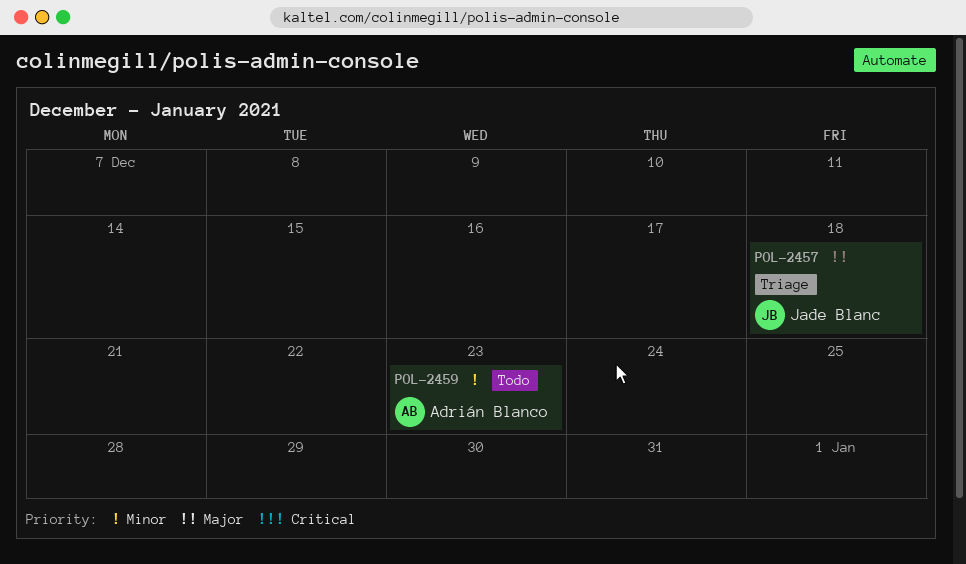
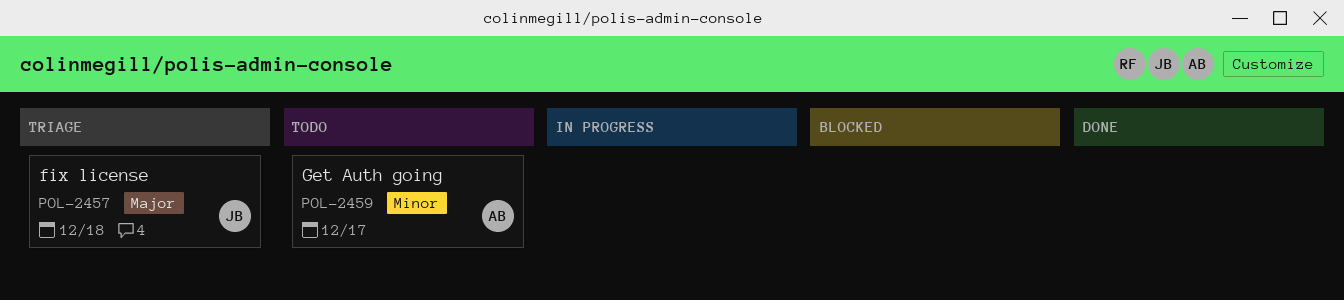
POL-2459, due: Dec 23 -> Dec 17

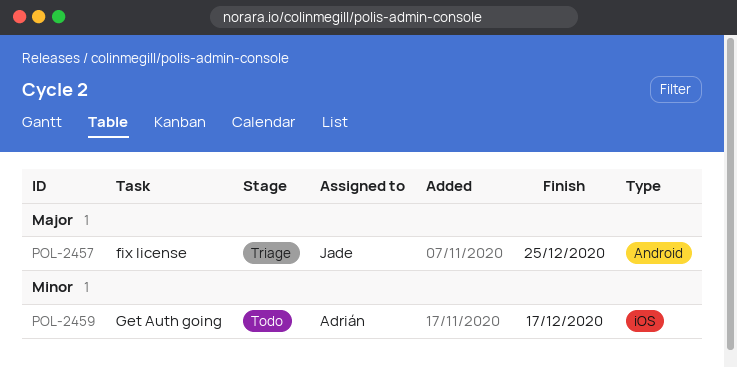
POL-2457, due: Dec 18 -> Dec 25

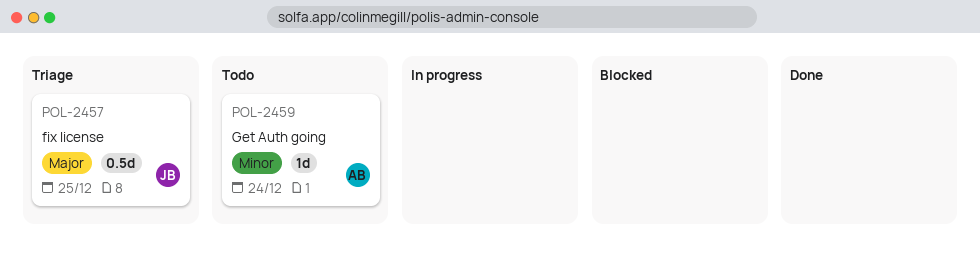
POL-2459, due: Dec 17 -> Dec 24

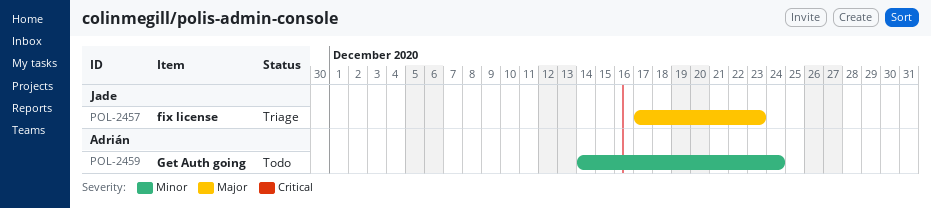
POL-2457, due: Dec 25 -> Dec 23

